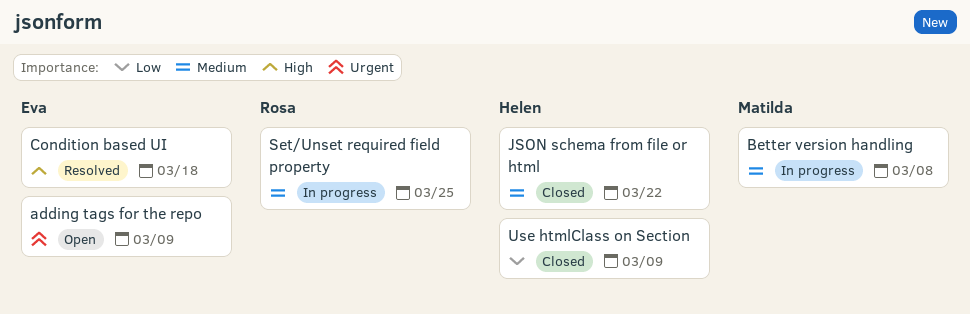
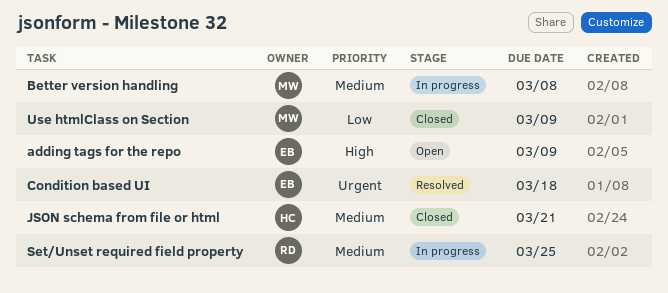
adding tags for the repo, priority: Urgent -> High
Condition based UI, priority: High -> Urgent
JSON schema from file or html, due: Mar 22 -> Mar 21
Use htmlClass on Section, owner: Helen -> Matilda

